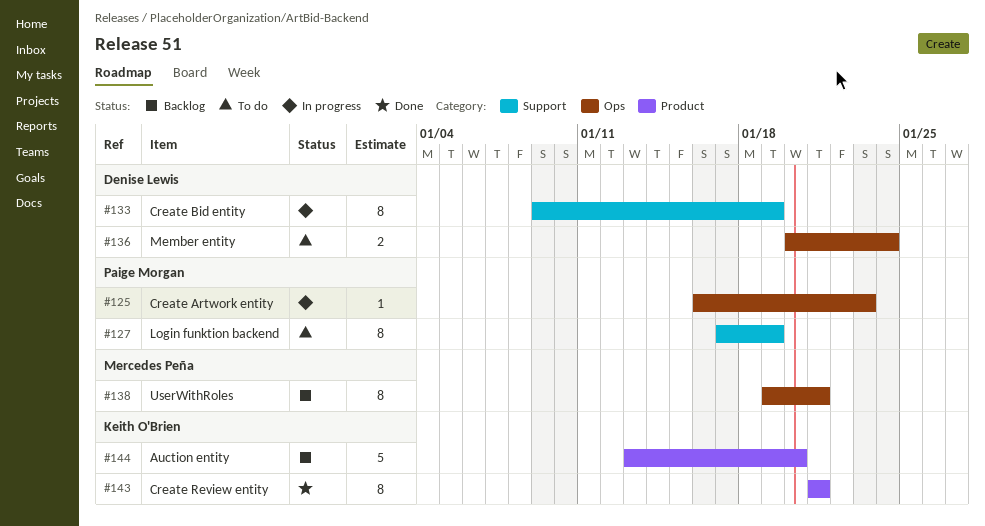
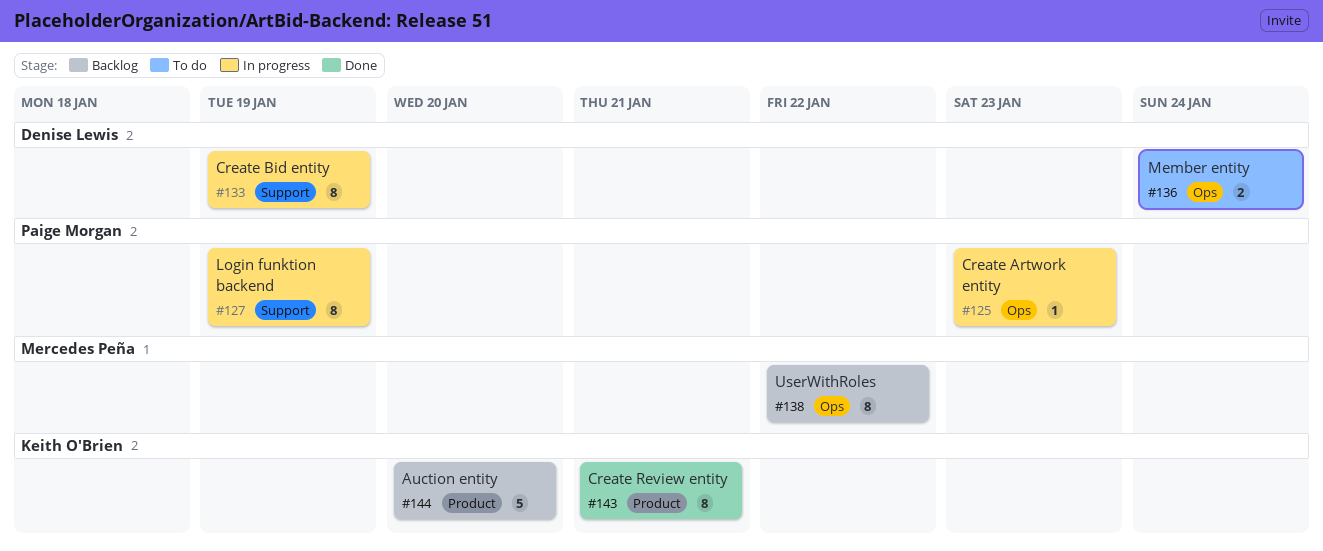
#127, status: To do -> In progress
#138, due: Jan 21 -> Jan 22

